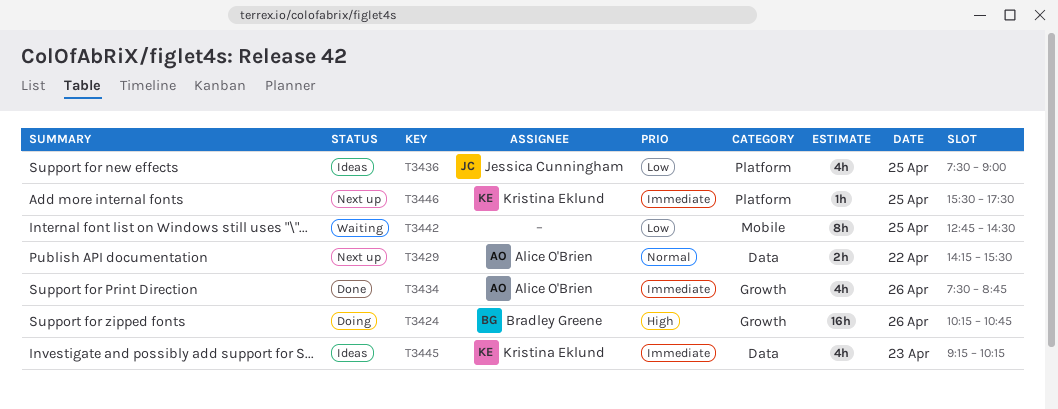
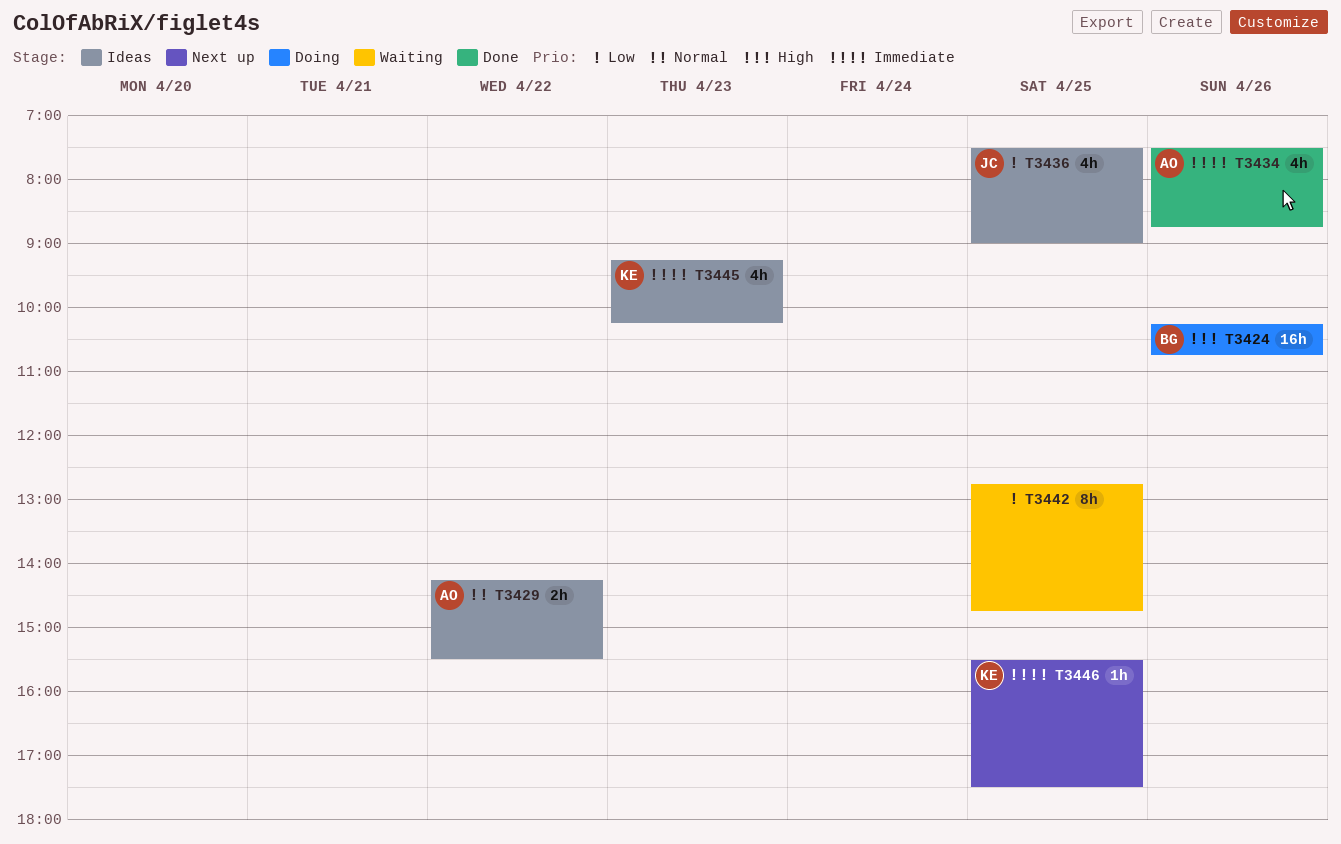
T3429, status: Next up -> Ideas
T3442, ends: 14:30 -> 14:45

